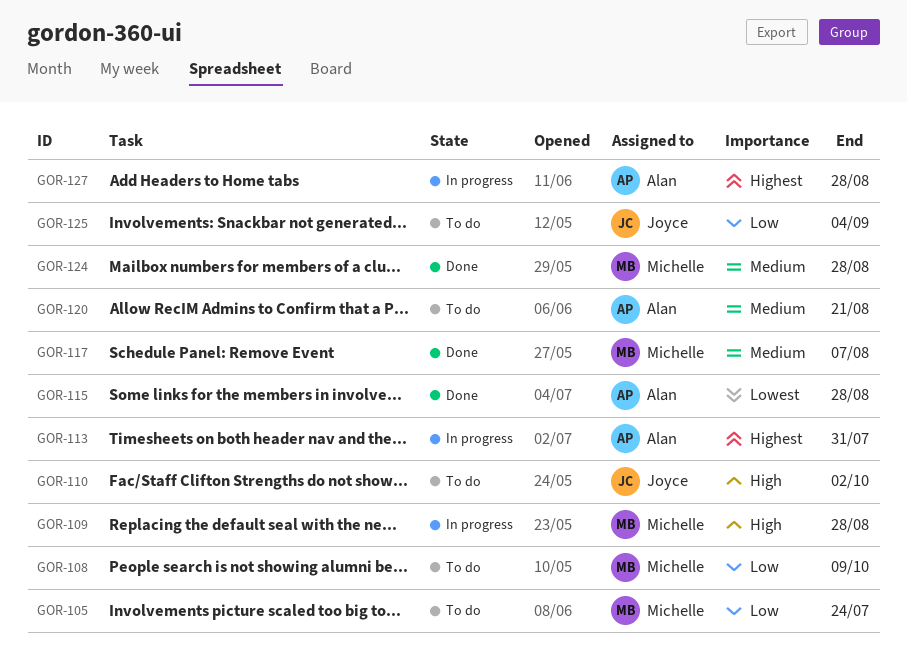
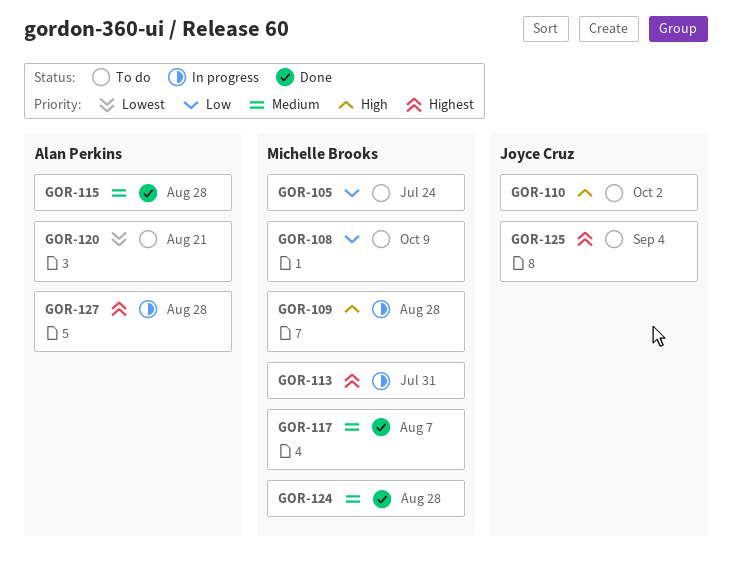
GOR-113, owner: Alan Perkins -> Michelle Brooks
GOR-115, priority: Lowest -> Medium
GOR-120, priority: Medium -> Lowest
GOR-125, priority: Low -> Highest

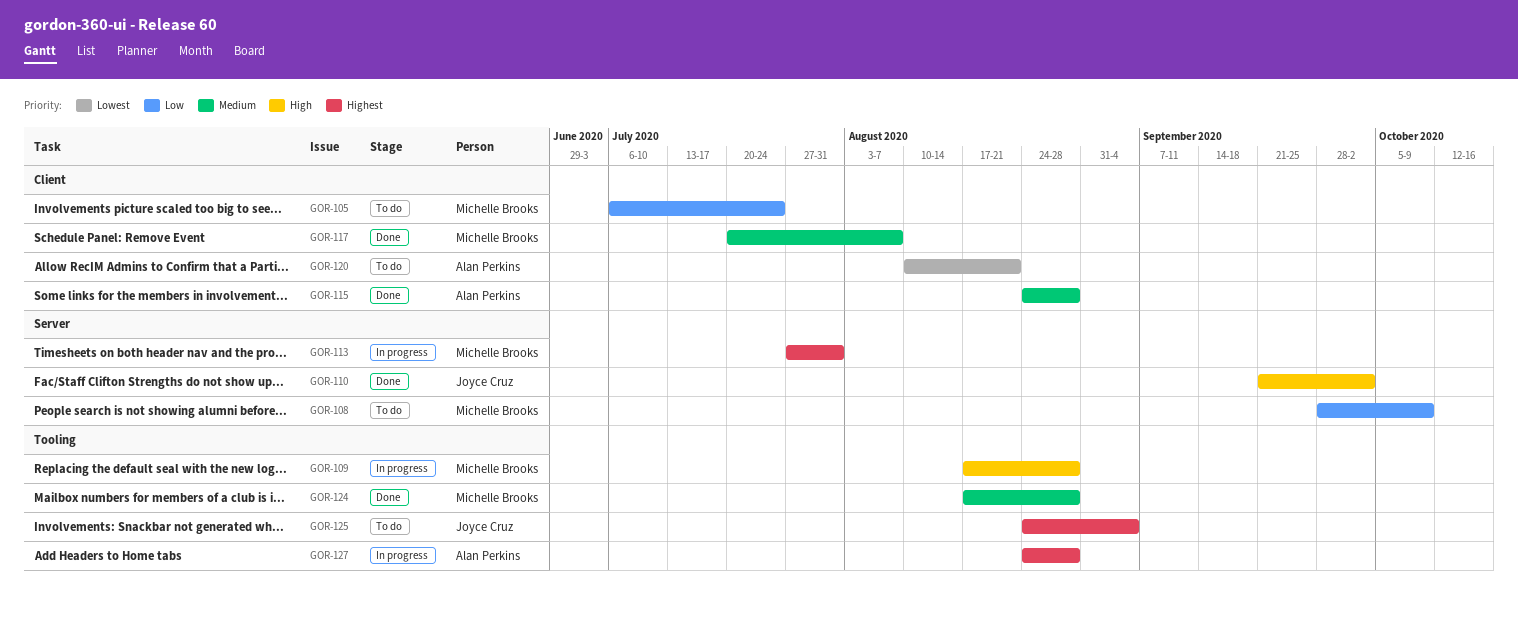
GOR-110, status: To do -> Done

